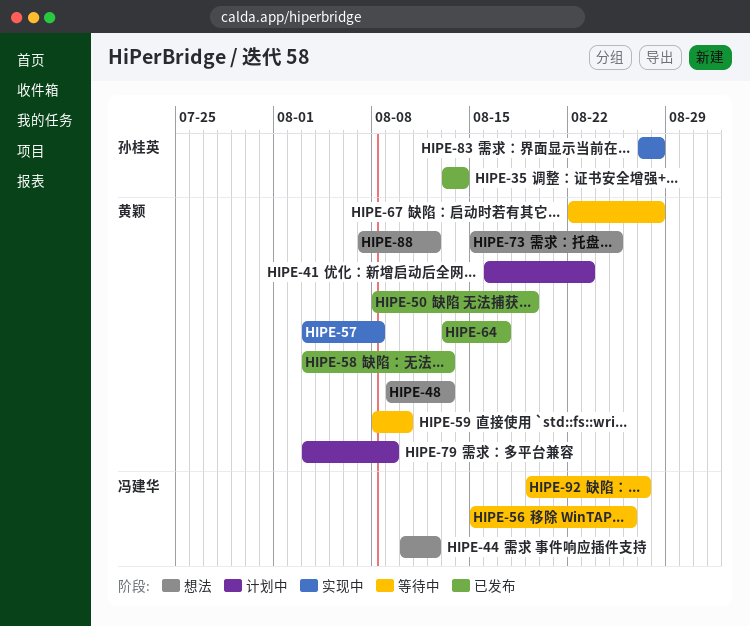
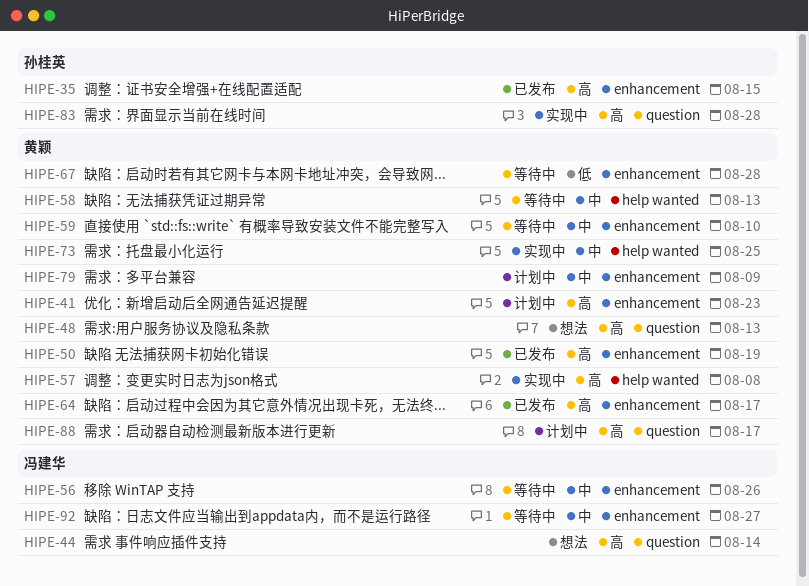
HIPE-35, due: Aug 14 -> Aug 15
HIPE-44, due: Aug 12 -> Aug 14
HIPE-58, status: 已发布 -> 等待中
HIPE-73, status: 想法 -> 实现中
HIPE-88, status: 想法 -> 计划中
HIPE-88, due: Aug 12 -> Aug 17

